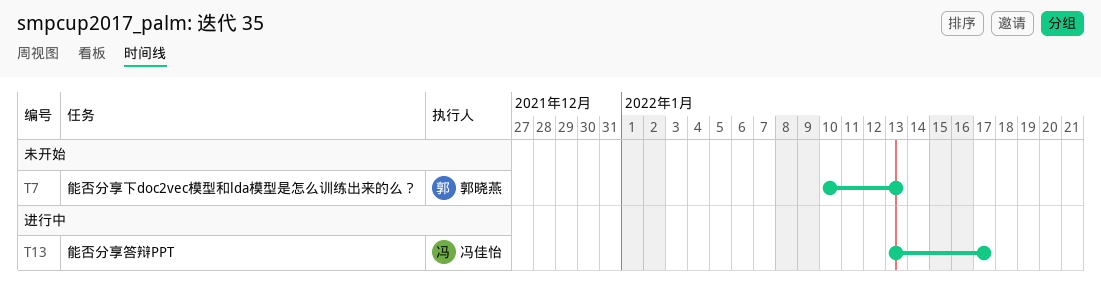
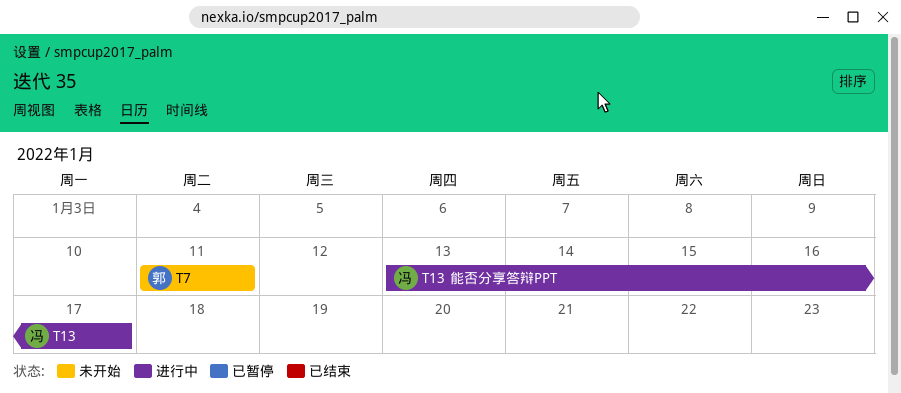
T7, start: Jan 10 -> Jan 11
T7, due: Jan 13 -> Jan 11

